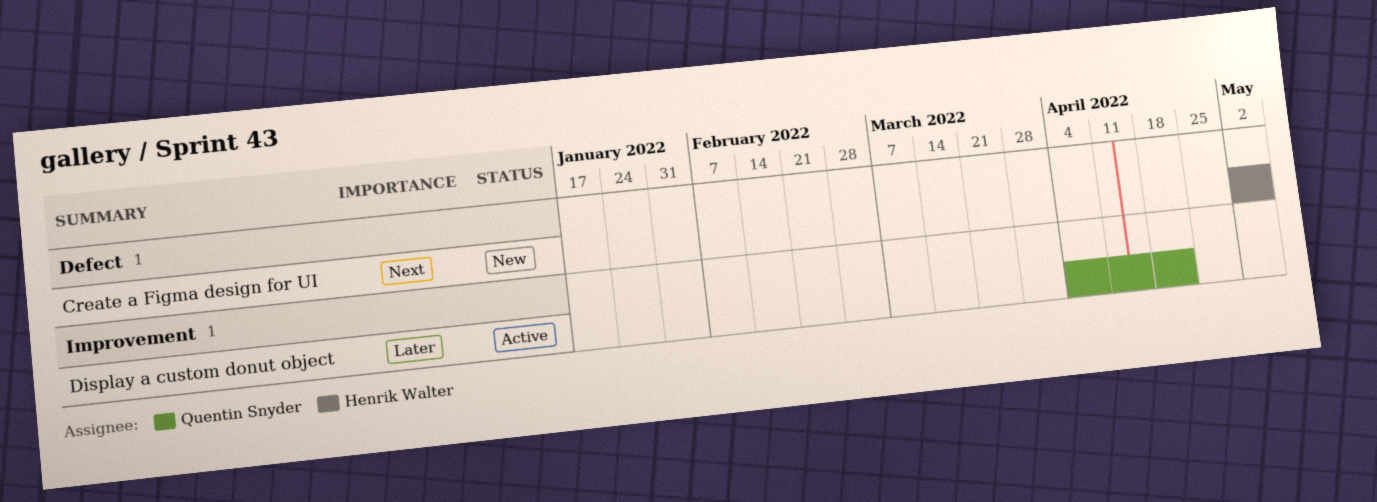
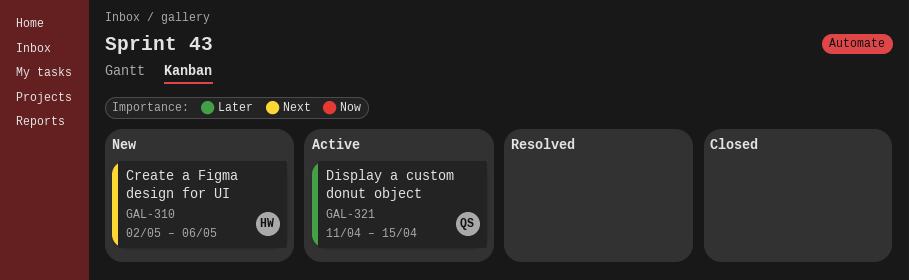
Display a custom donut object, start: Apr 4 -> Apr 11
Display a custom donut object, due: Apr 22 -> Apr 15

